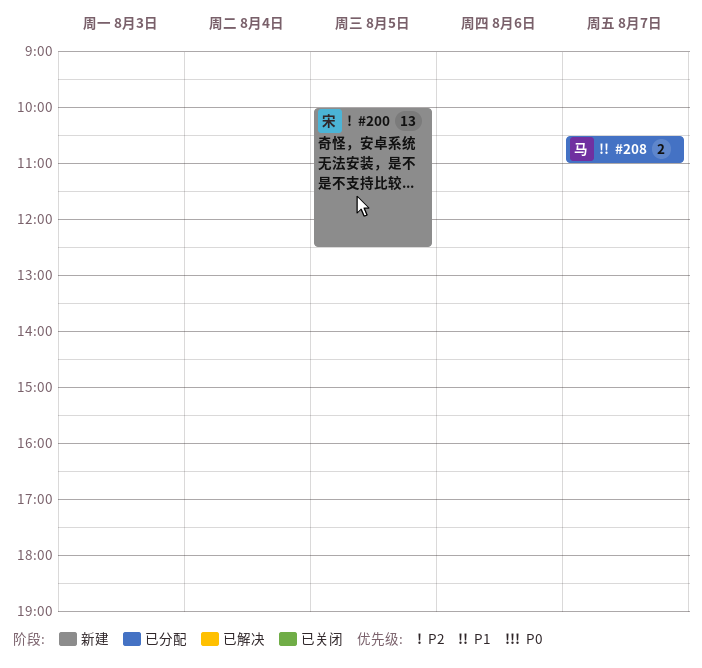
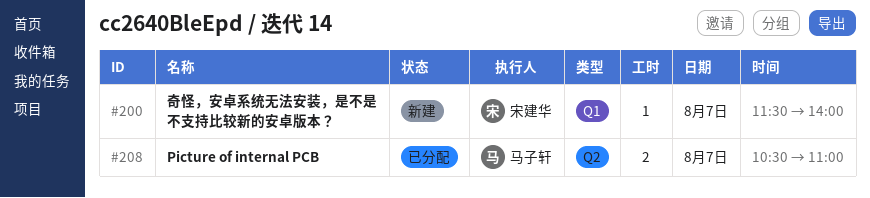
#200, estimate: 13 -> 1
#200, day: Aug 5 -> Aug 7
#200, begins: 10:00 -> 11:30
#200, ends: 12:30 -> 14:00

